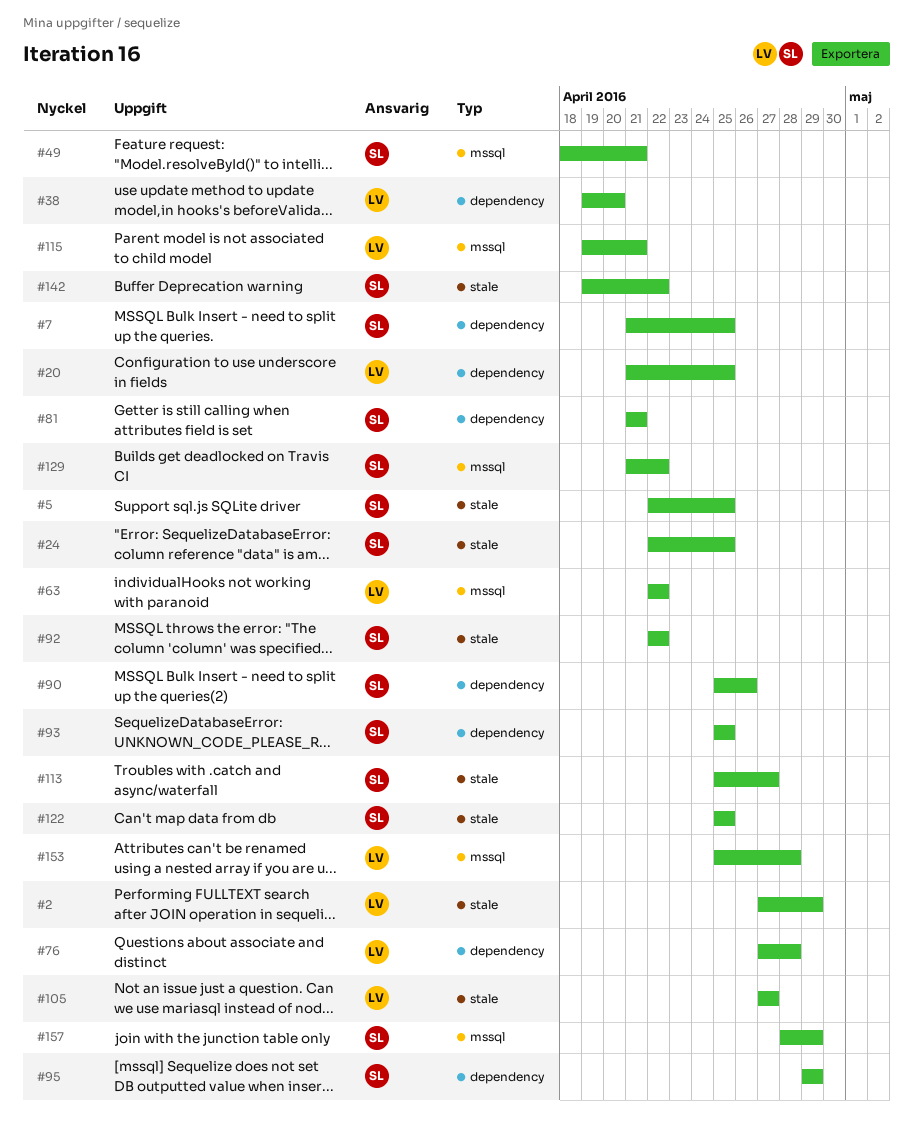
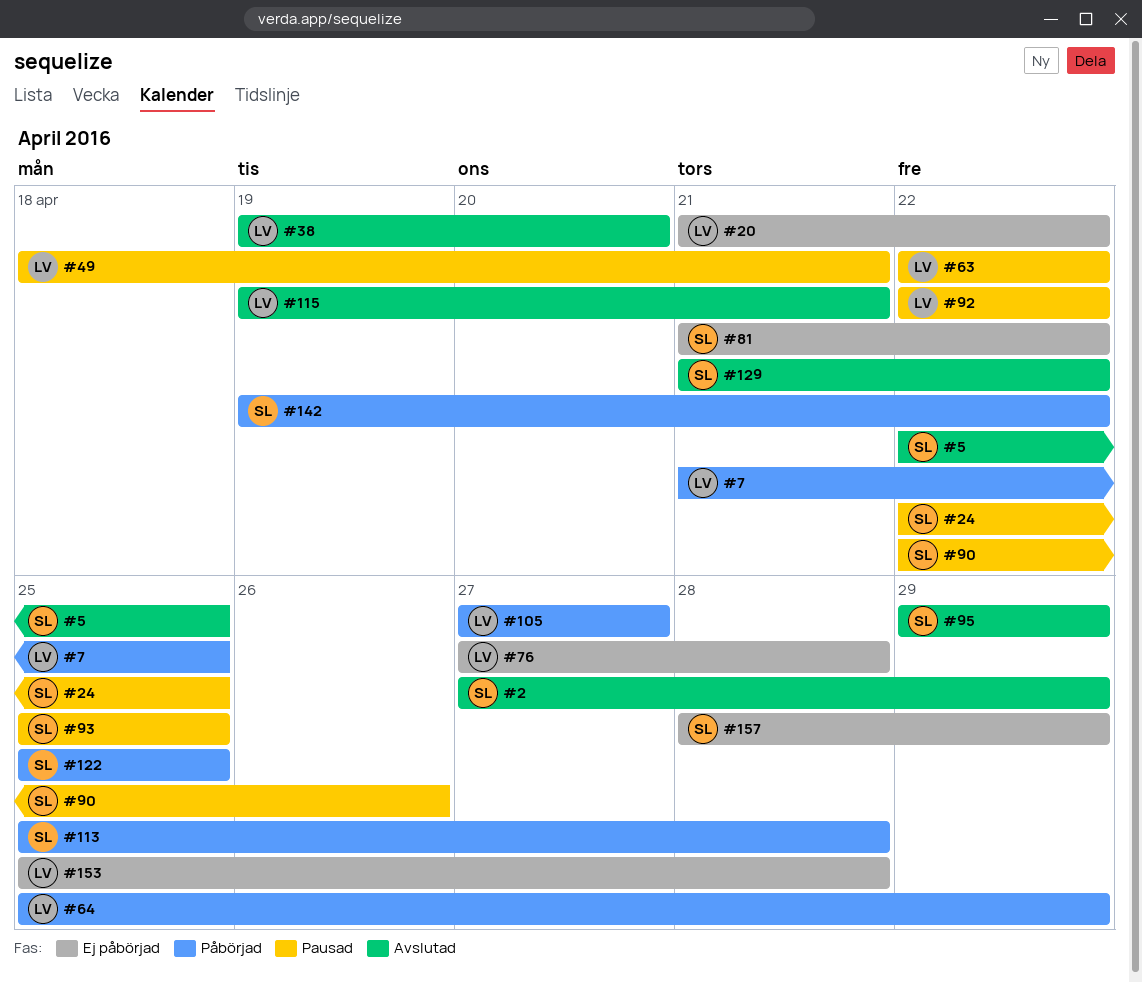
#2, owner: LV -> SL
#7, owner: SL -> LV
#20, due: Apr 25 -> Apr 22
#49, owner: SL -> LV
#64: none -> present
#81, due: Apr 21 -> Apr 22
#90, start: Apr 25 -> Apr 22
#92, owner: SL -> LV
#113, due: Apr 27 -> Apr 28

